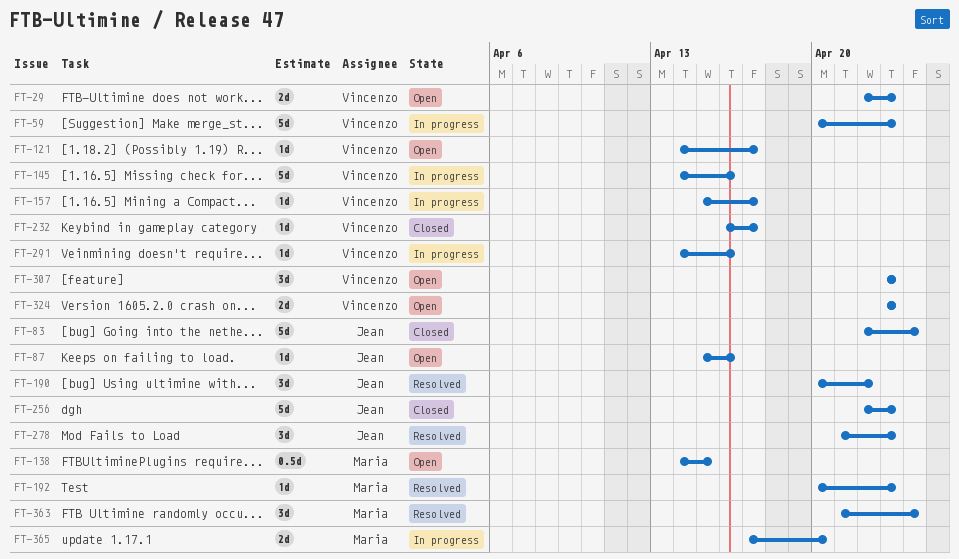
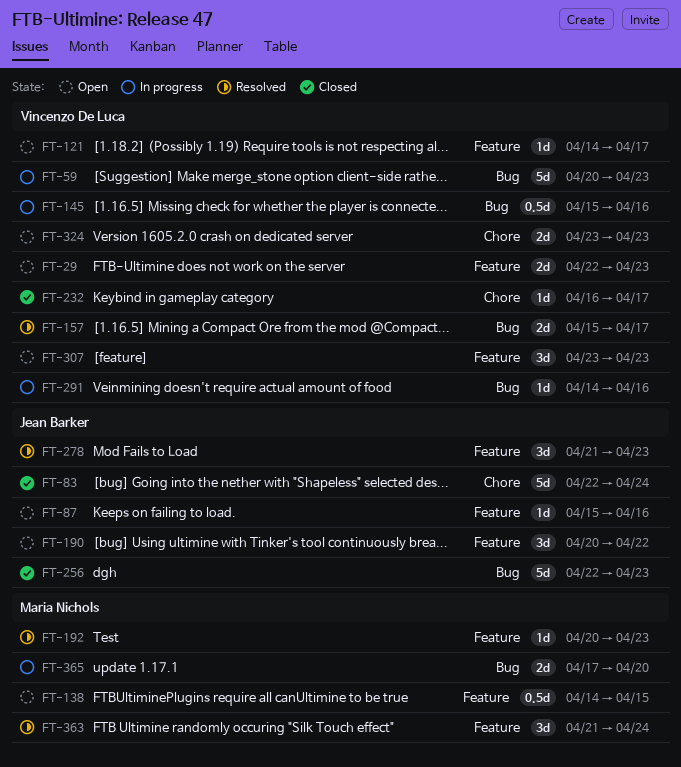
FT-145, estimate: 5d -> 0.5d
FT-145, start: Apr 14 -> Apr 15
FT-157, status: In progress -> Resolved
FT-157, estimate: 1d -> 2d
FT-190, status: Resolved -> Open

